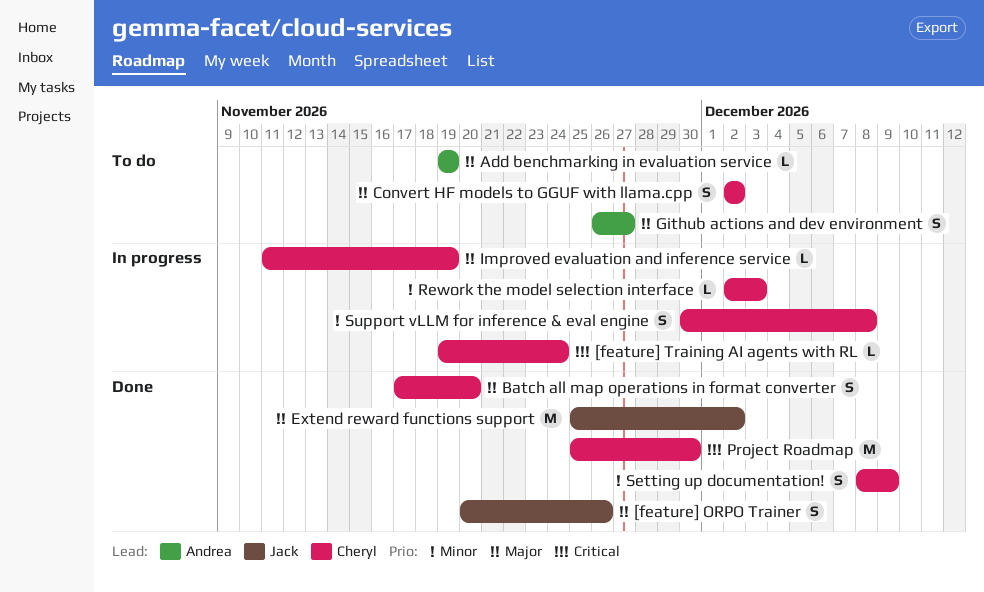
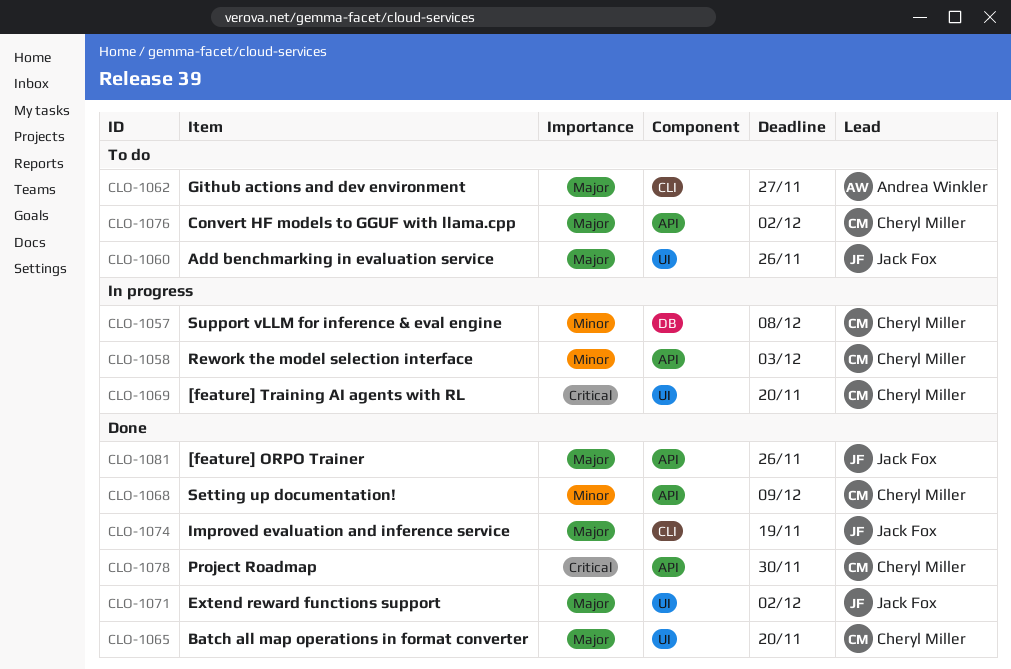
[feature] Training AI agents with RL, due: Nov 24 -> Nov 20
Add benchmarking in evaluation service, owner: Andrea Winkler -> Jack Fox
Add benchmarking in evaluation service, due: Nov 19 -> Nov 26
Improved evaluation and inference service, status: In progress -> Done
Improved evaluation and inference service, owner: Cheryl Miller -> Jack Fox

